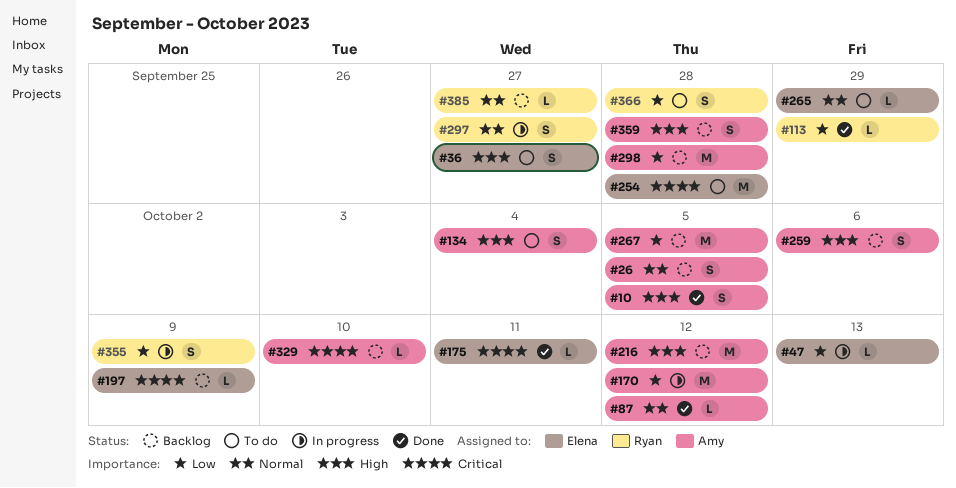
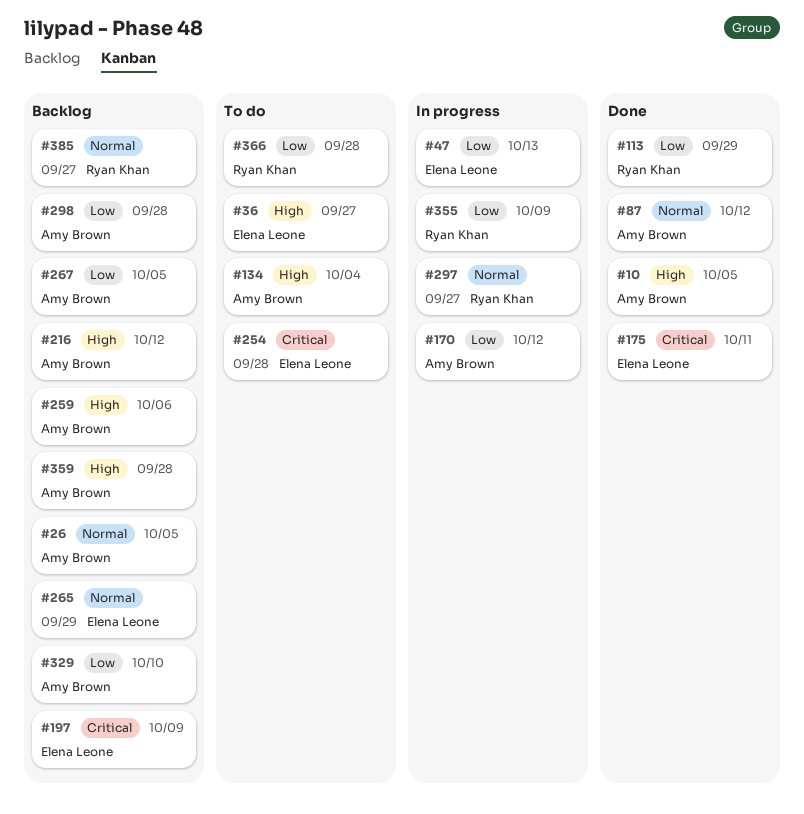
#265, status: To do -> Backlog
#329, priority: Critical -> Low

